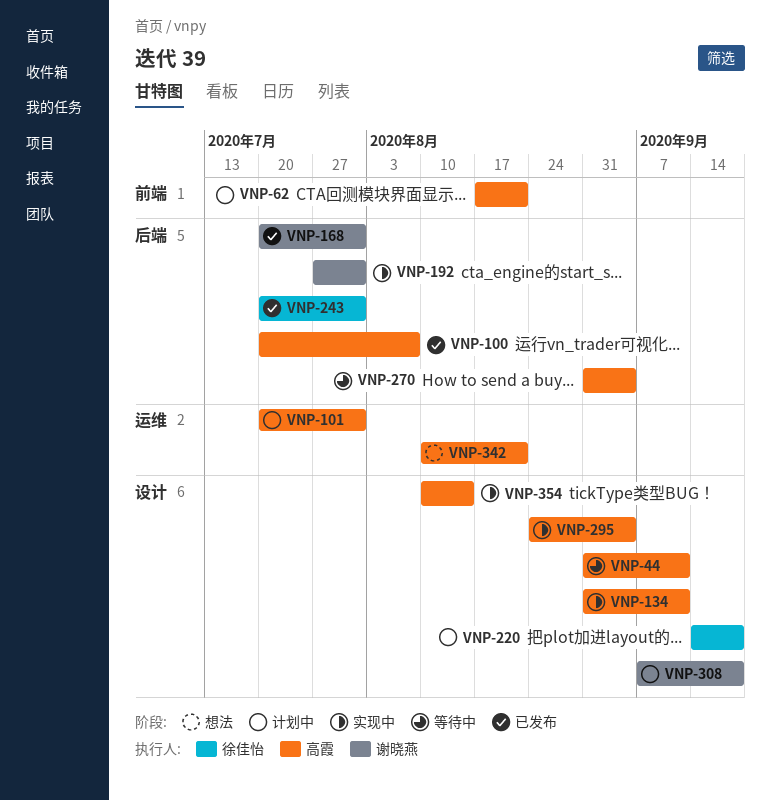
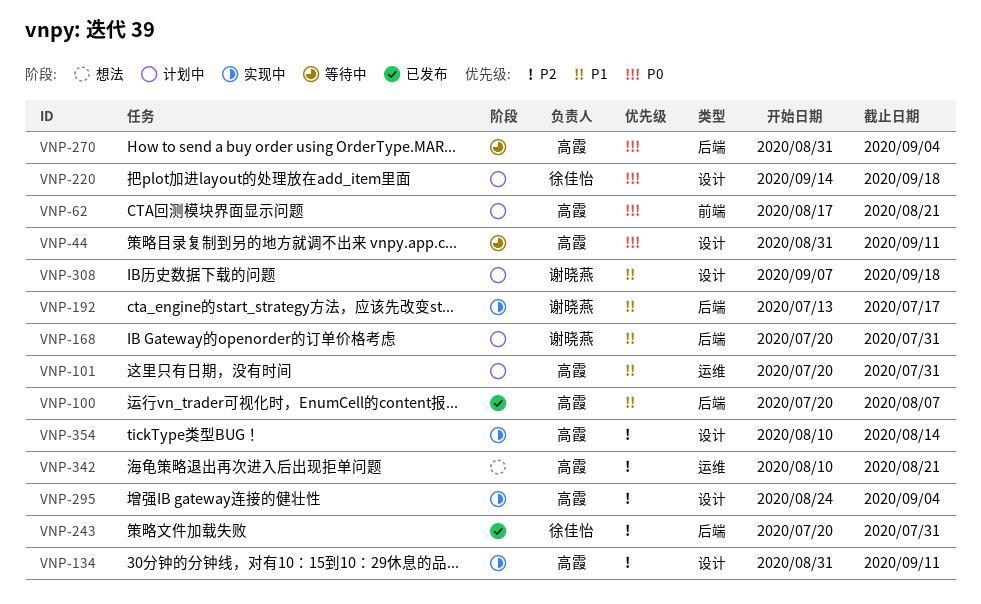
VNP-168, status: 已发布 -> 计划中
VNP-192, start: Jul 27 -> Jul 13
VNP-192, due: Jul 31 -> Jul 17

